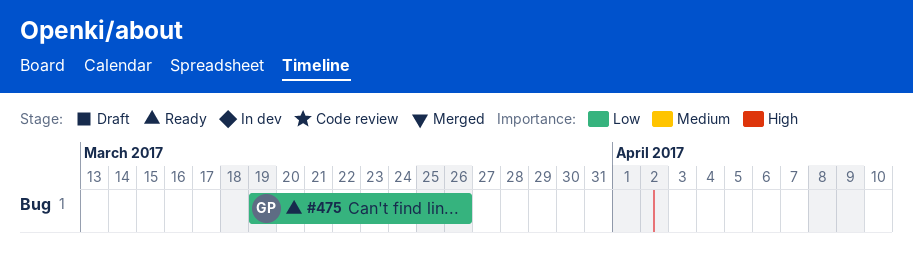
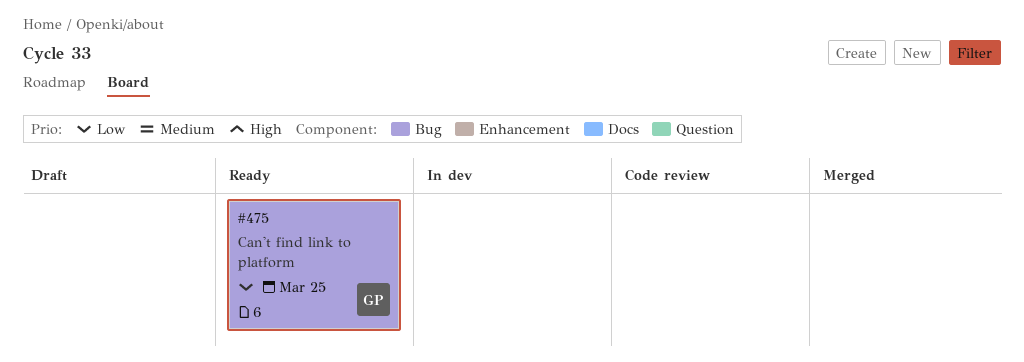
#475, due: Mar 26 -> Mar 25

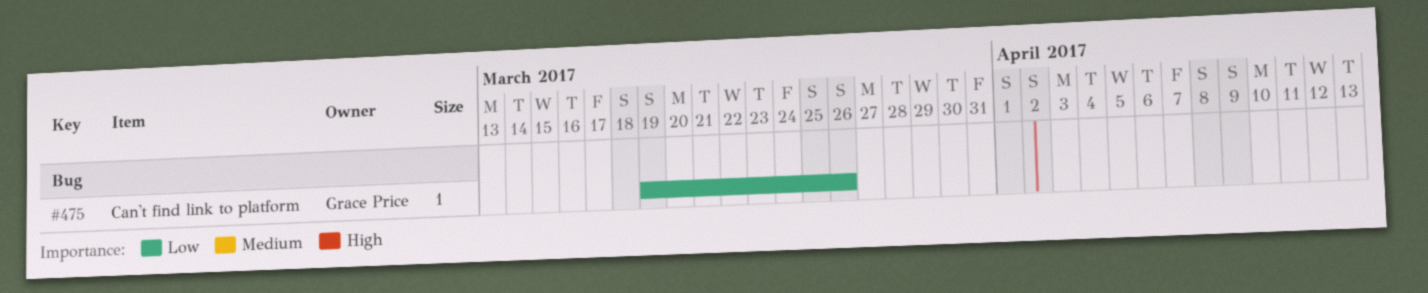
#475, due: Mar 25 -> Mar 26

